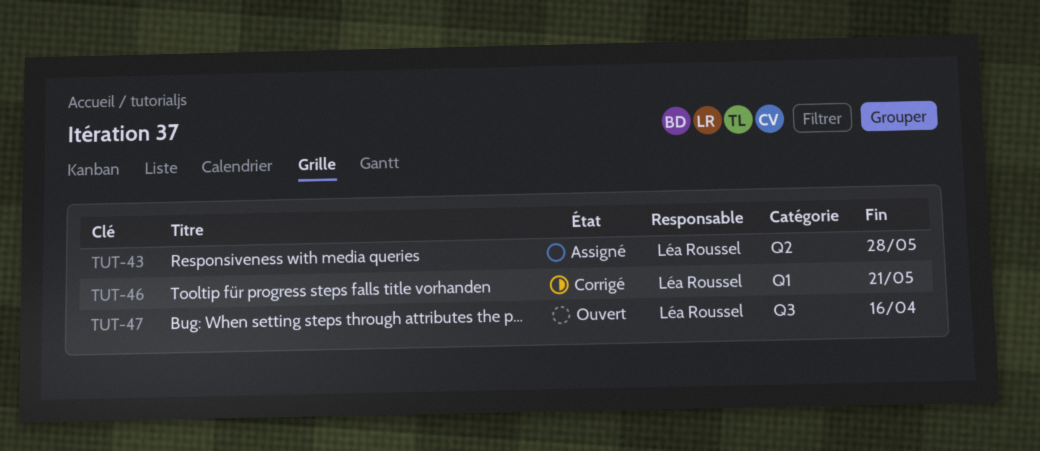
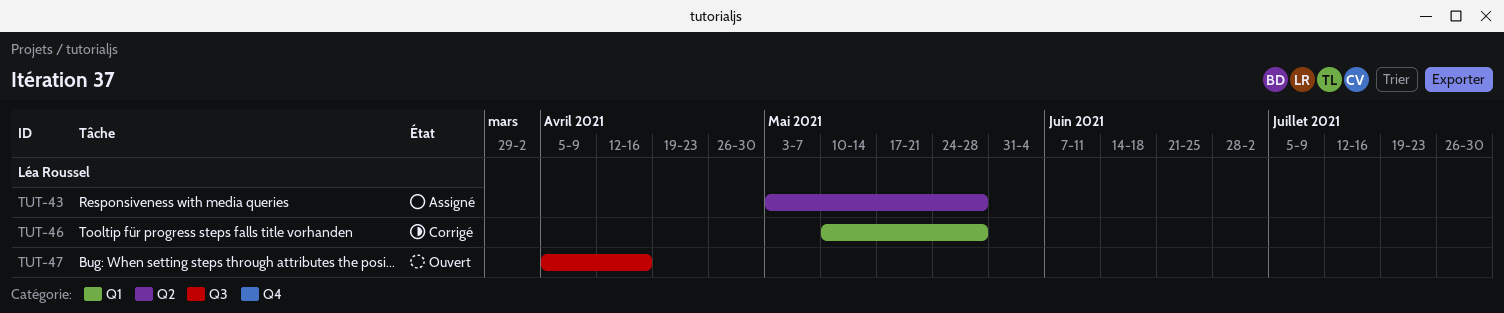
TUT-46, due: May 21 -> May 28

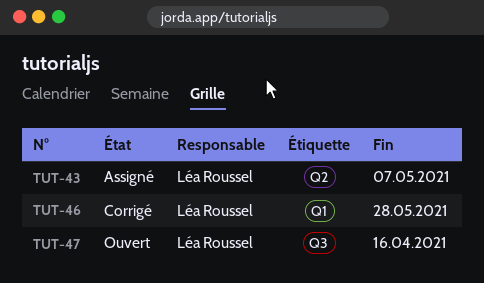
TUT-43, due: May 28 -> May 7

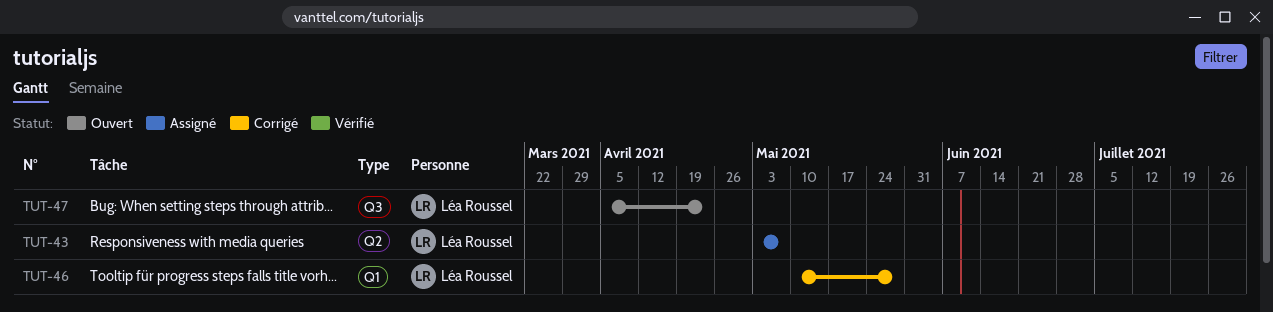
TUT-47, due: Apr 16 -> Apr 23

